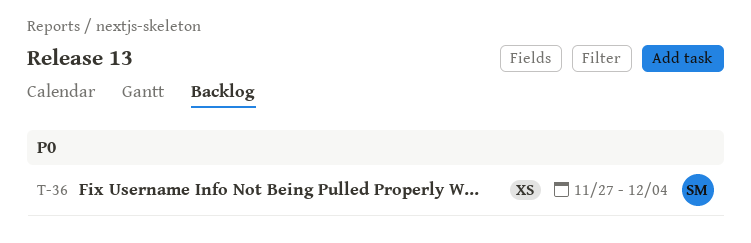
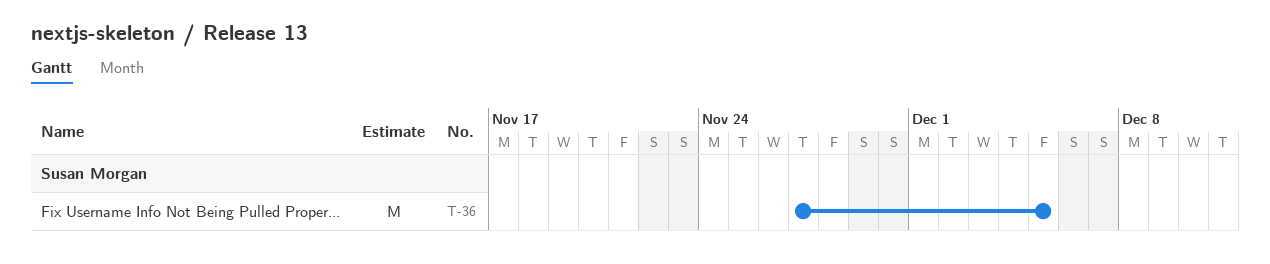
T-36, estimate: XS -> M
T-36, due: Dec 4 -> Dec 5

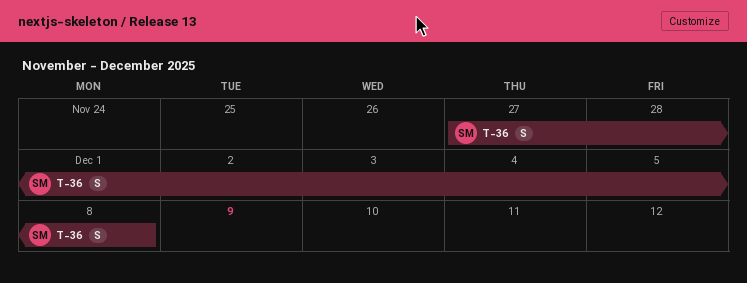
T-36, estimate: M -> S
T-36, due: Dec 5 -> Dec 8

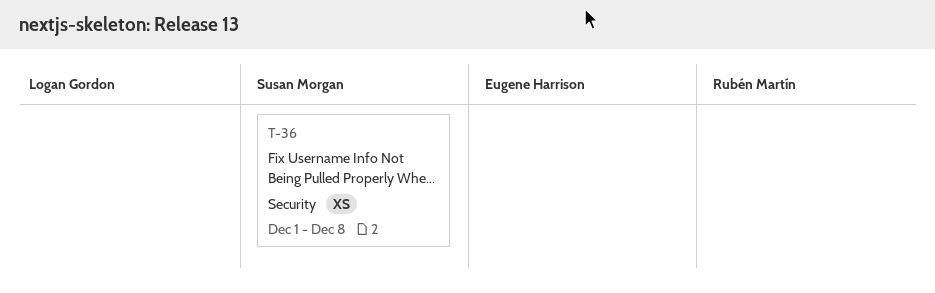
T-36, estimate: S -> XS
T-36, start: Nov 27 -> Dec 1

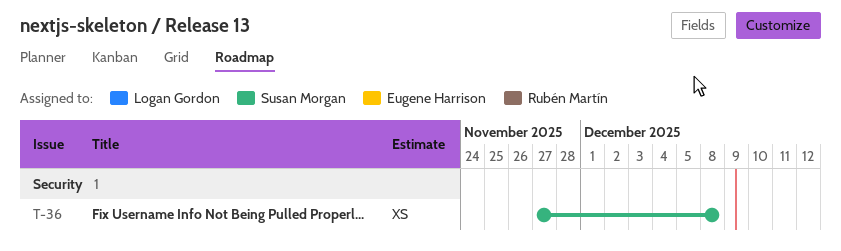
T-36, start: Dec 1 -> Nov 27

